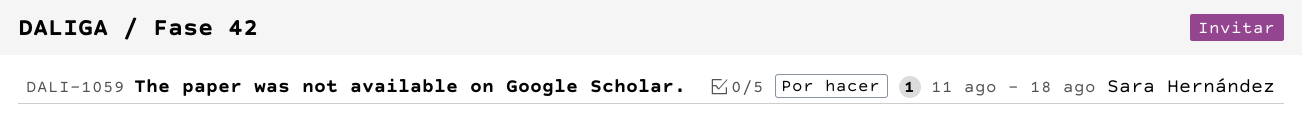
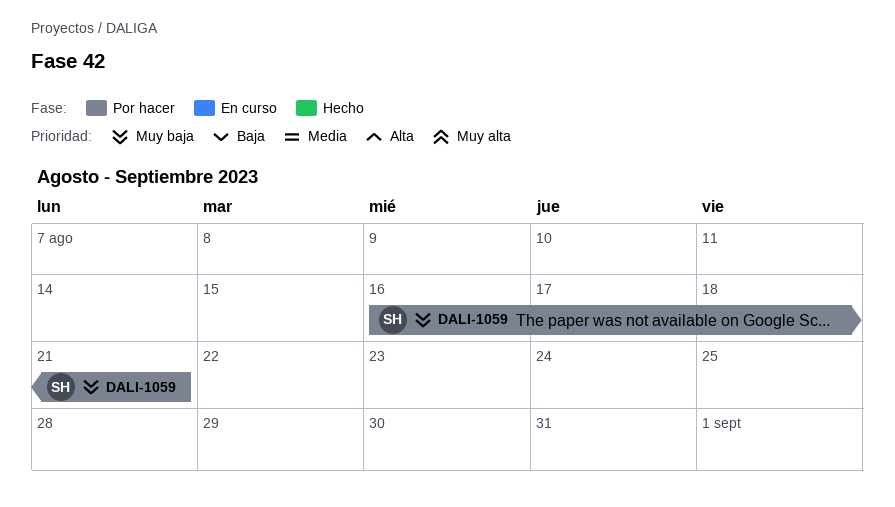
DALI-1059, start: Aug 11 -> Aug 16
DALI-1059, due: Aug 18 -> Aug 21

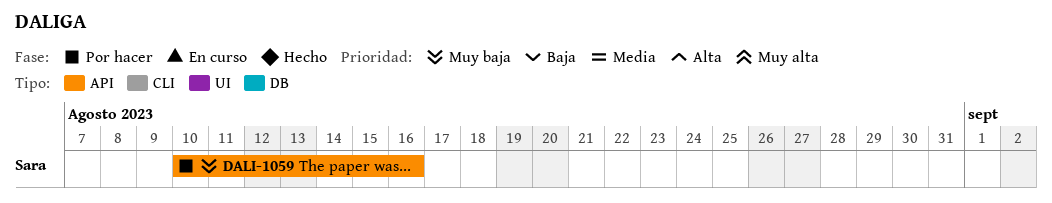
DALI-1059, start: Aug 16 -> Aug 10
DALI-1059, due: Aug 21 -> Aug 16

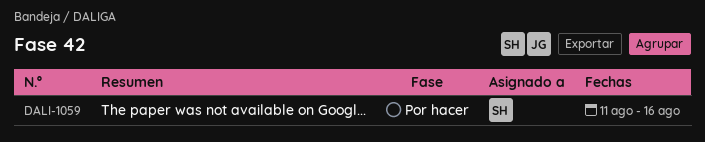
DALI-1059, start: Aug 10 -> Aug 11

